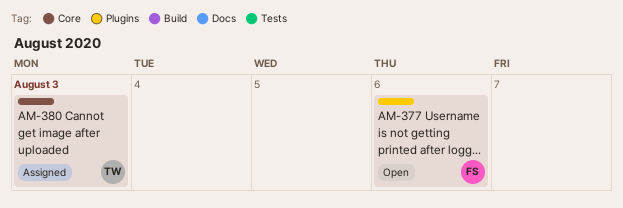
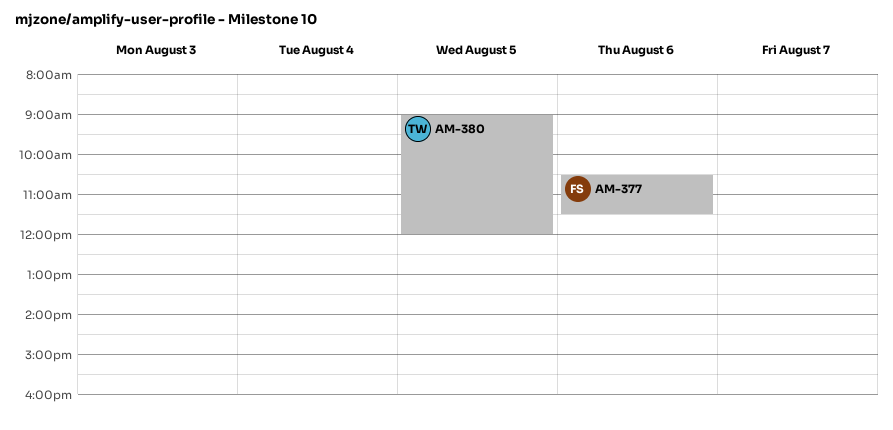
AM-380, day: Aug 3 -> Aug 5

